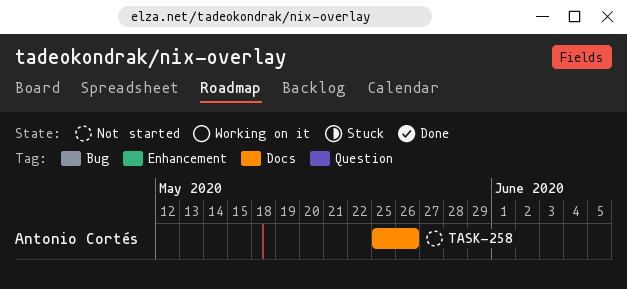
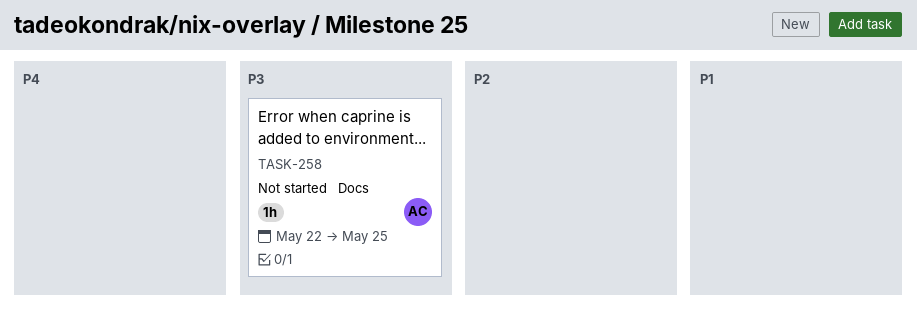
TASK-258, start: May 25 -> May 22
TASK-258, due: May 26 -> May 25

